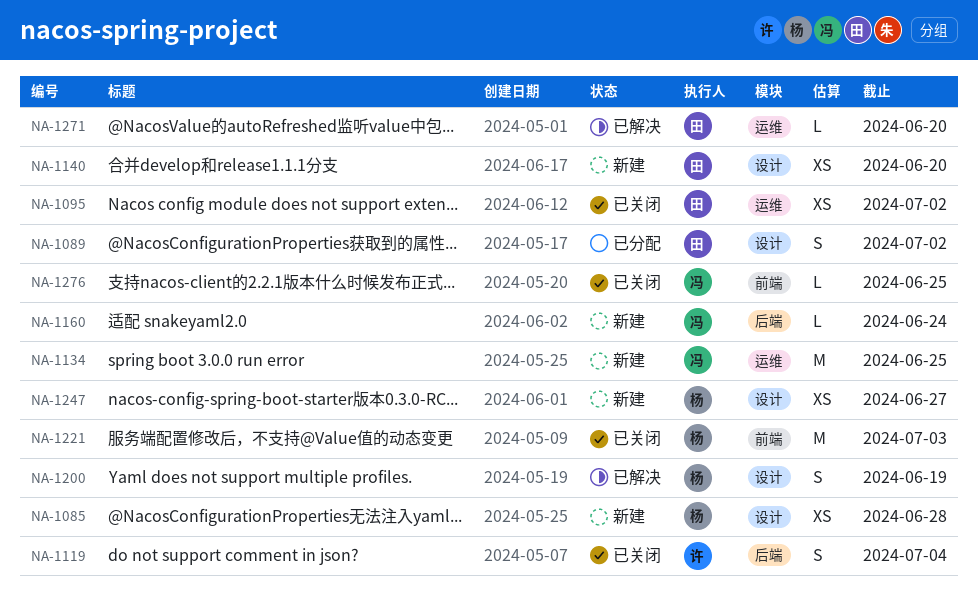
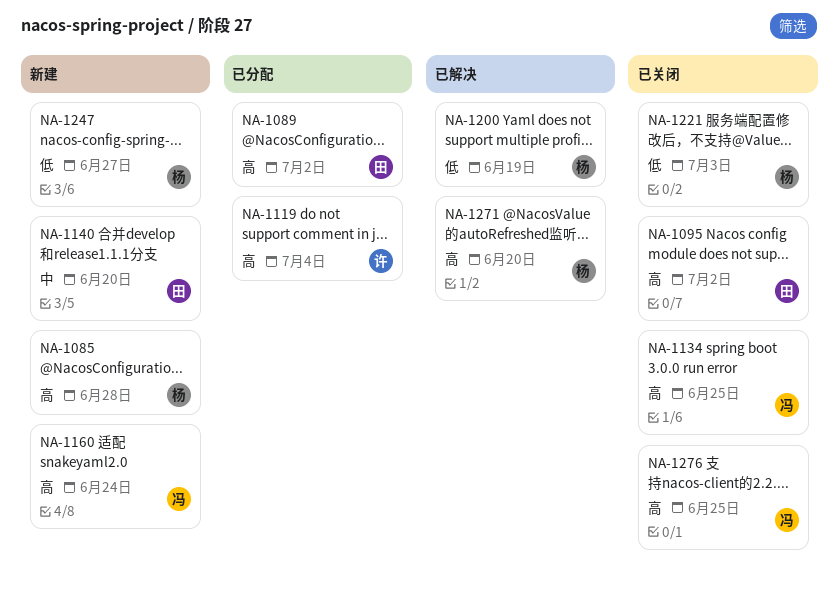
NA-1119, status: 已关闭 -> 已分配
NA-1134, status: 新建 -> 已关闭
NA-1271, owner: 田 -> 杨

